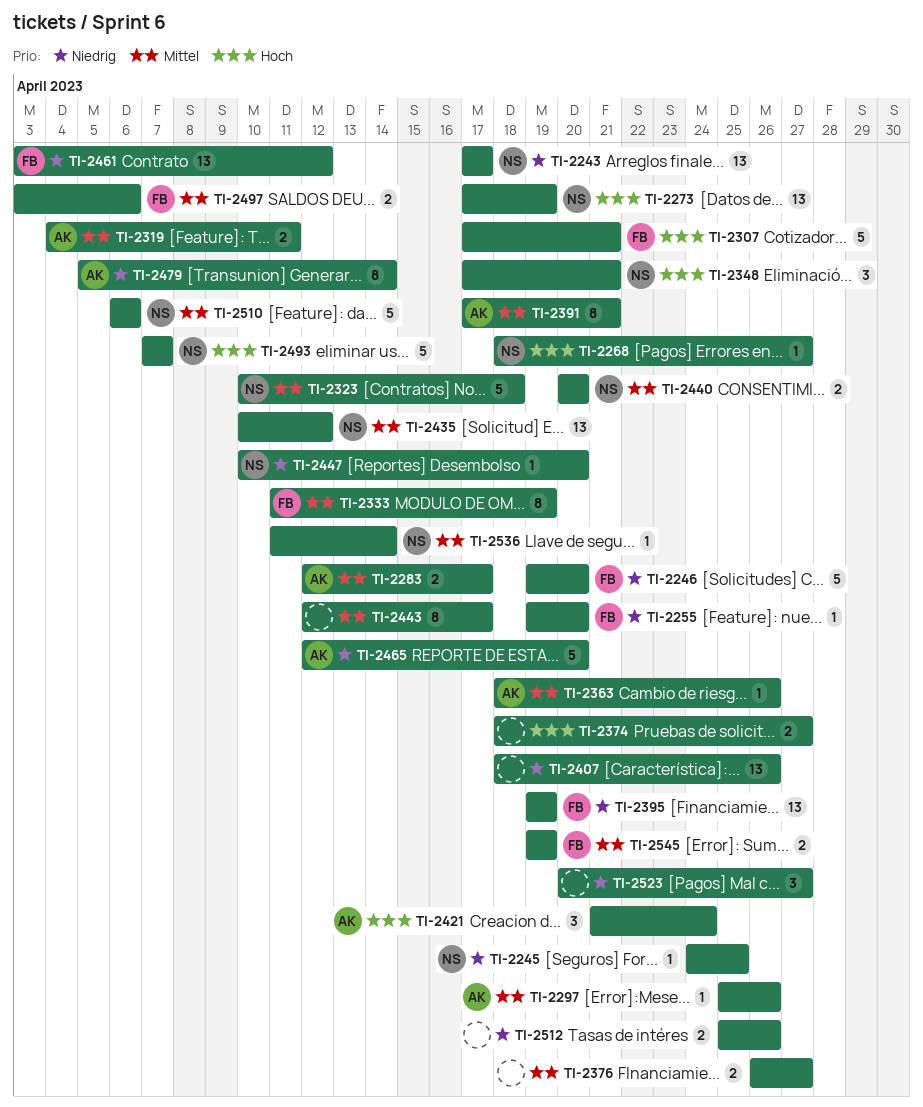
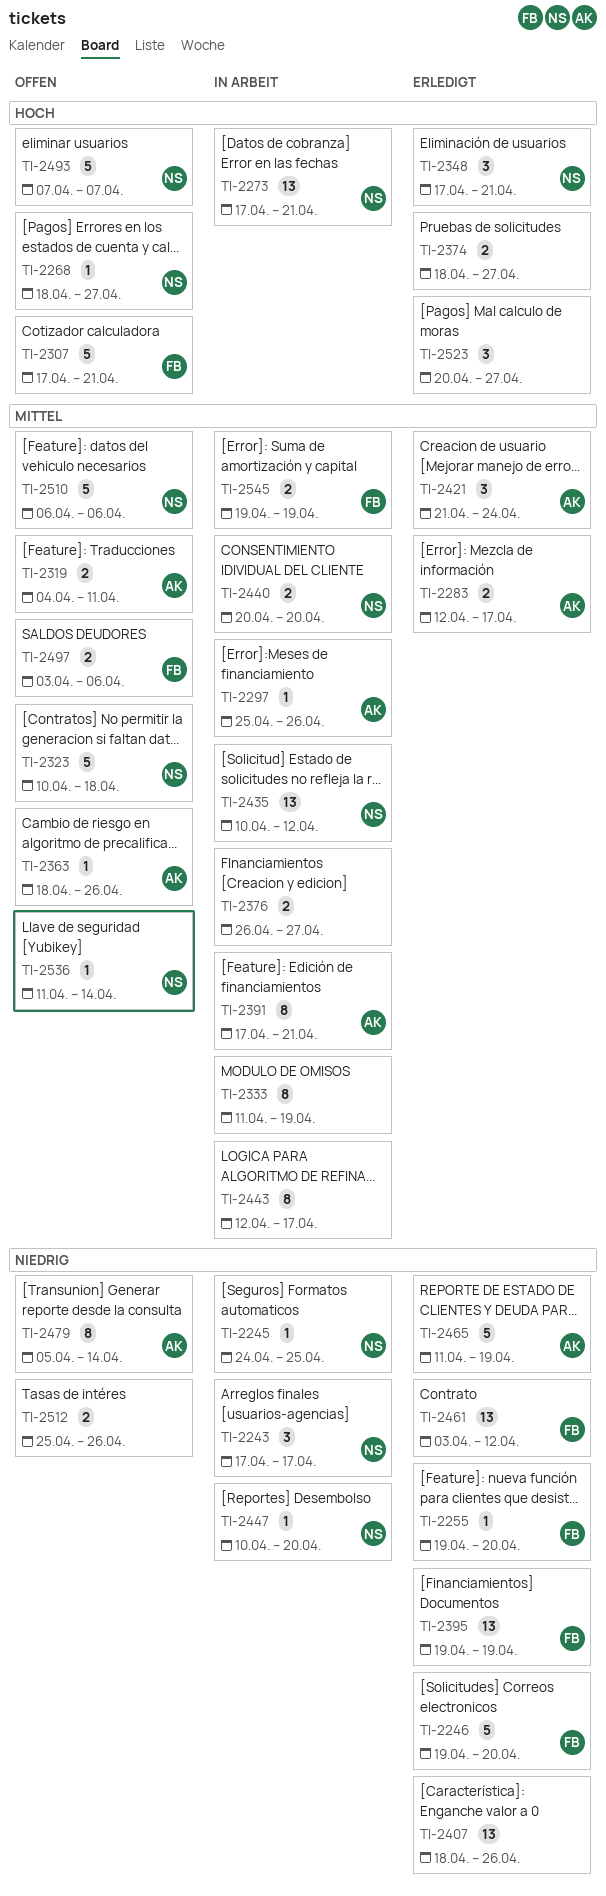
TI-2243, estimate: 13 -> 3
TI-2273, due: Apr 19 -> Apr 21
TI-2333, owner: FB -> none
TI-2421, priority: Hoch -> Mittel
TI-2465, start: Apr 12 -> Apr 11
TI-2465, due: Apr 20 -> Apr 19
TI-2523, priority: Niedrig -> Hoch

